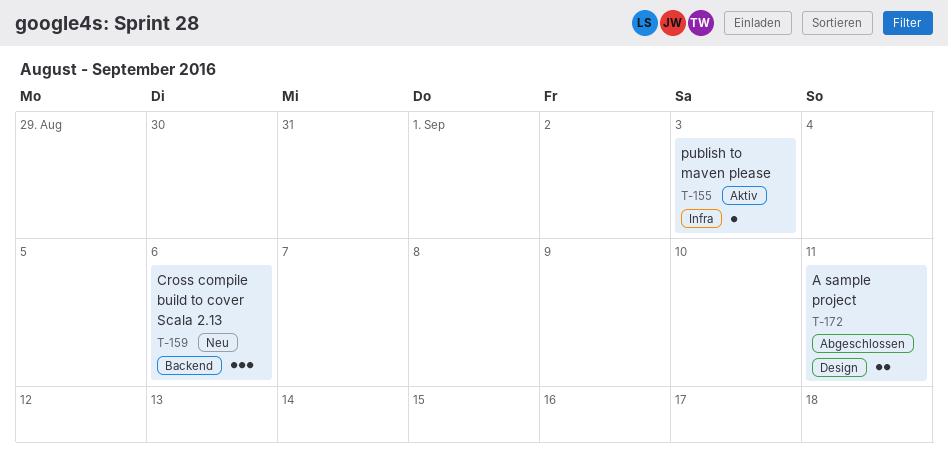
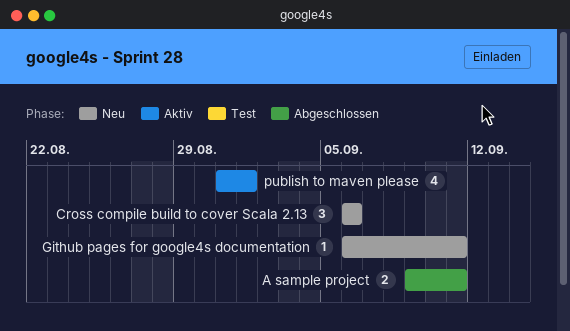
Github pages for google4s documentation: none -> present
publish to maven please, estimate: 1 -> 4
publish to maven please, due: Sep 3 -> Sep 1

